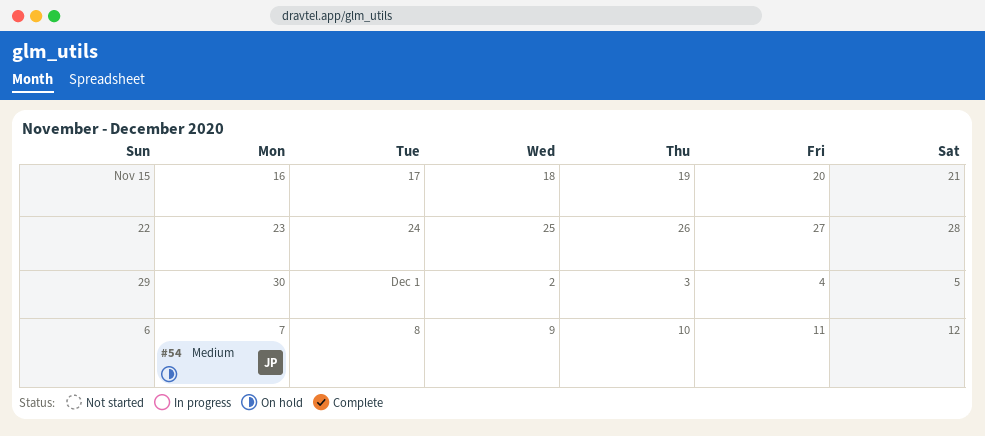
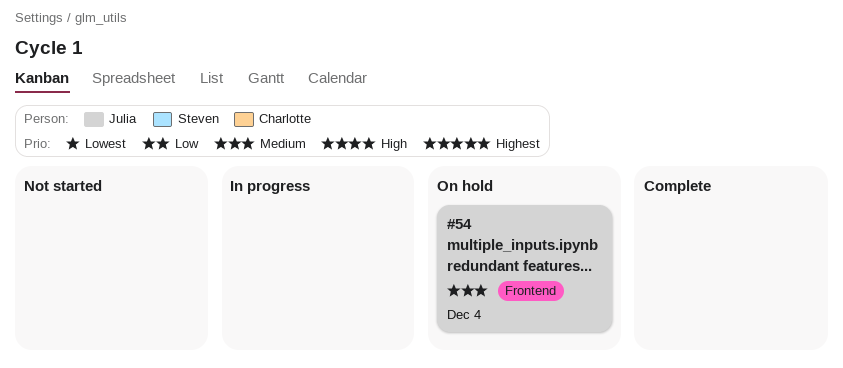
#54, due: Dec 7 -> Dec 4

